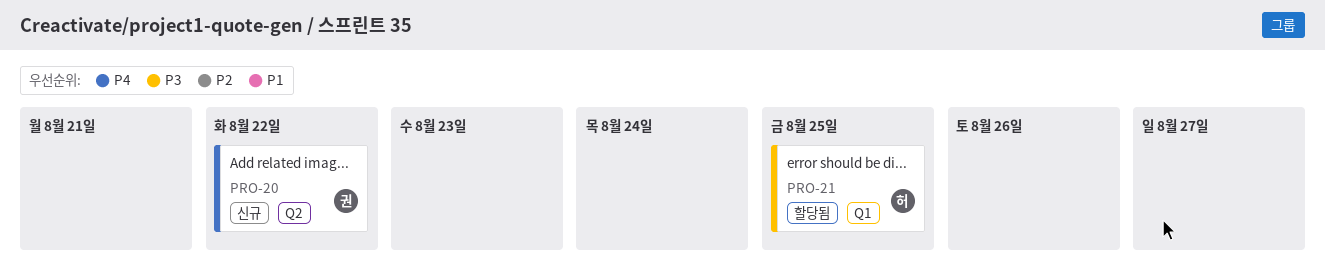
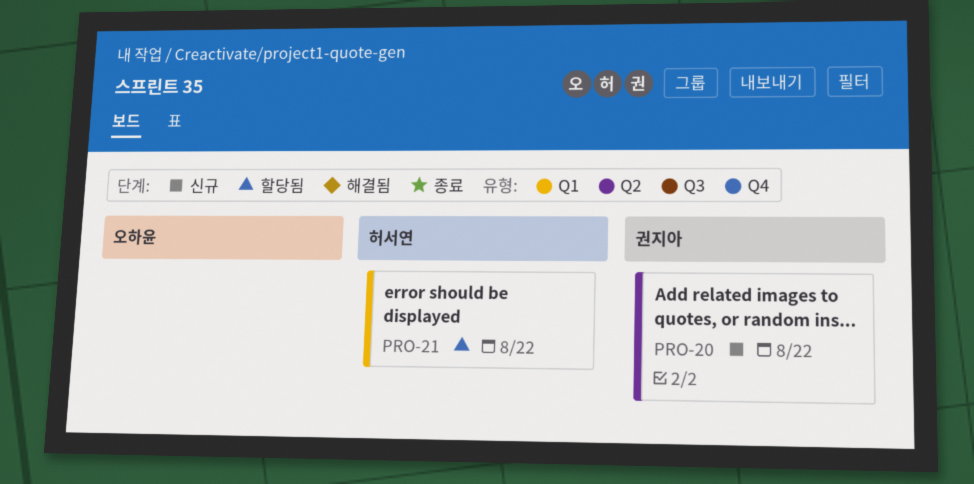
PRO-21, due: Aug 25 -> Aug 22

